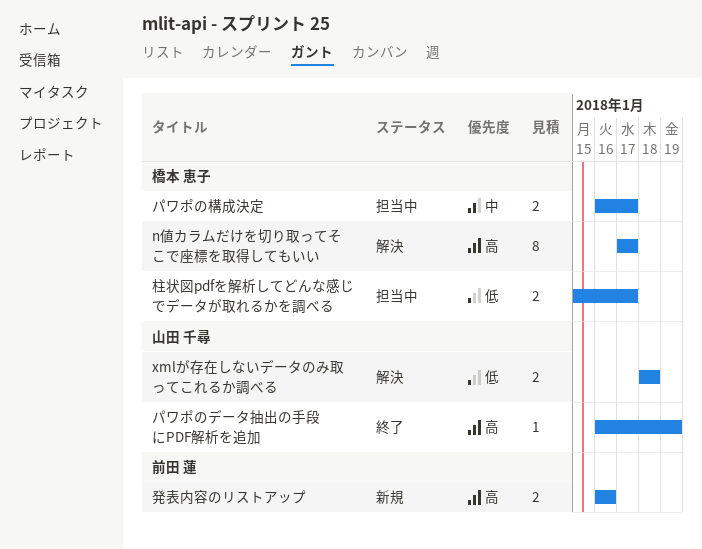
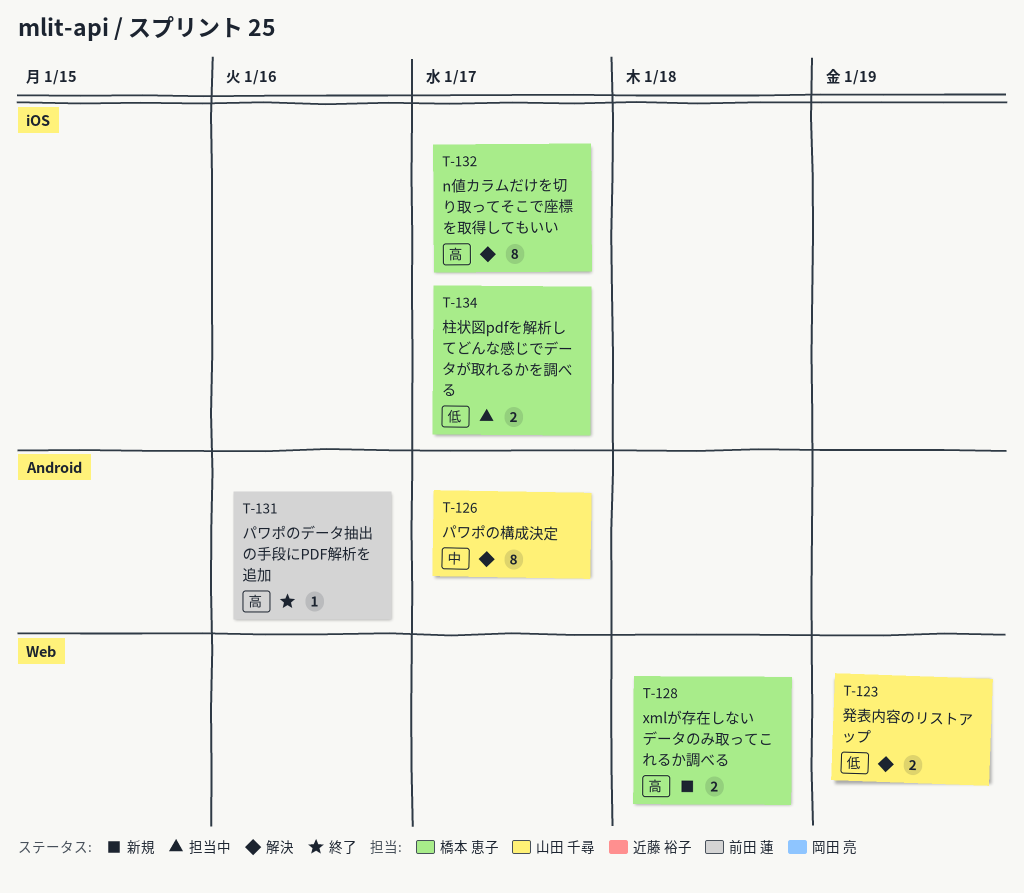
xmlが存在しないデータのみ取ってこれるか調べる, status: 解決 -> 新規
xmlが存在しないデータのみ取ってこれるか調べる, owner: 山田 千尋 -> 橋本 恵子
xmlが存在しないデータのみ取ってこれるか調べる, priority: 低 -> 高
パワポのデータ抽出の手段にPDF解析を追加, owner: 山田 千尋 -> 前田 蓮
パワポのデータ抽出の手段にPDF解析を追加, due: Jan 19 -> Jan 16
パワポの構成決定, status: 担当中 -> 解決
パワポの構成決定, owner: 橋本 恵子 -> 山田 千尋
パワポの構成決定, estimate: 2 -> 8
発表内容のリストアップ, status: 新規 -> 解決
発表内容のリストアップ, owner: 前田 蓮 -> 山田 千尋
発表内容のリストアップ, priority: 高 -> 低
発表内容のリストアップ, due: Jan 16 -> Jan 19

